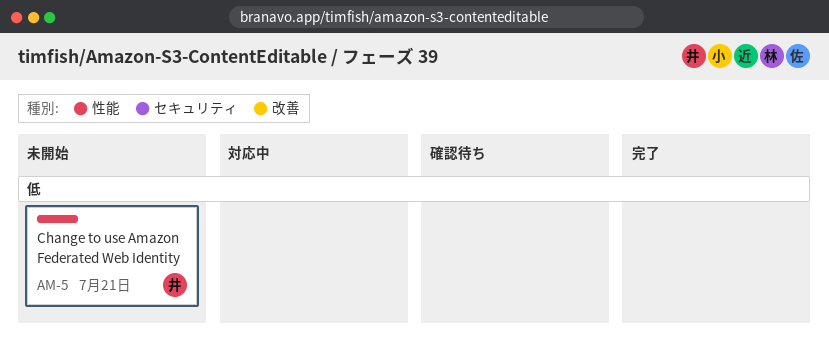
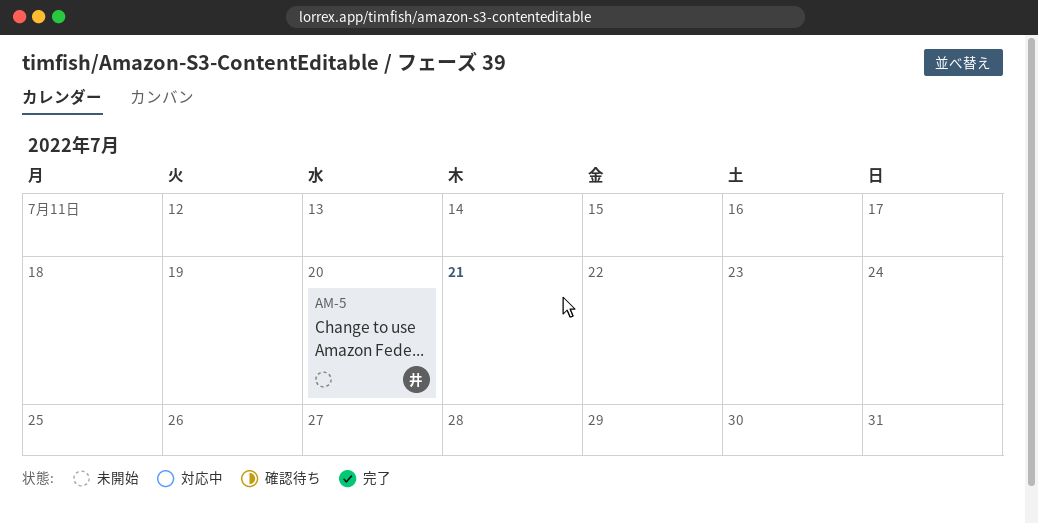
AM-5, due: Jul 21 -> Jul 20

